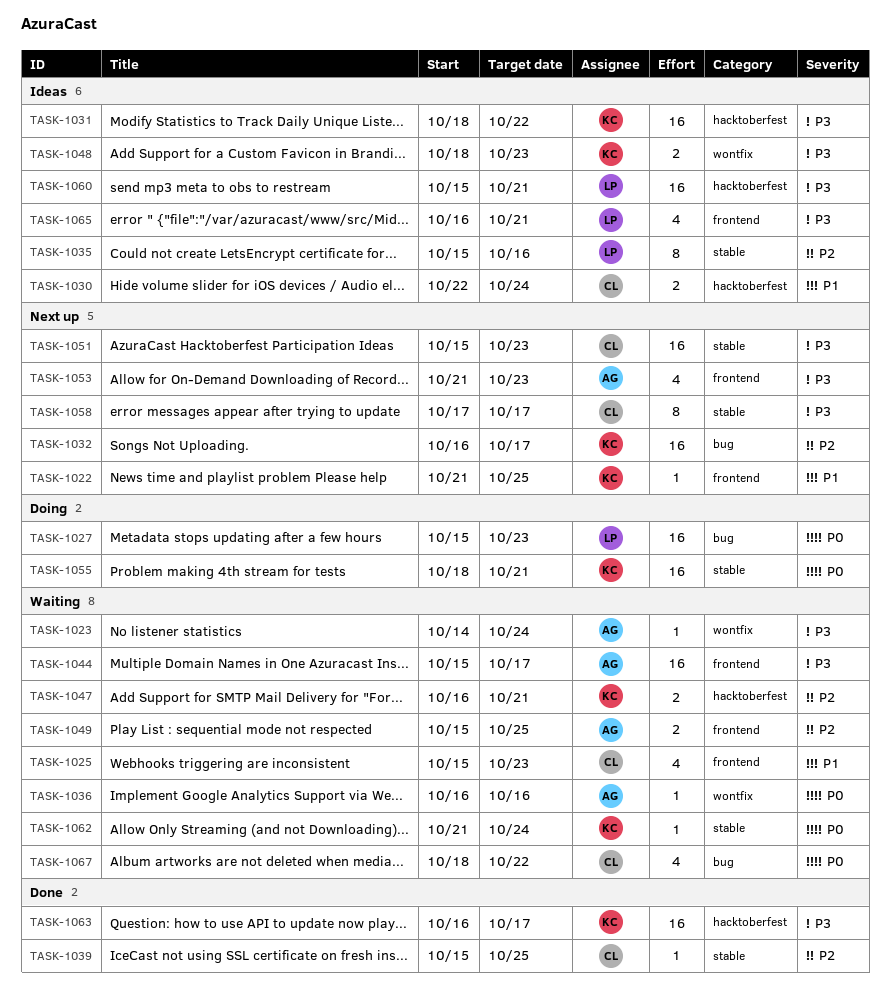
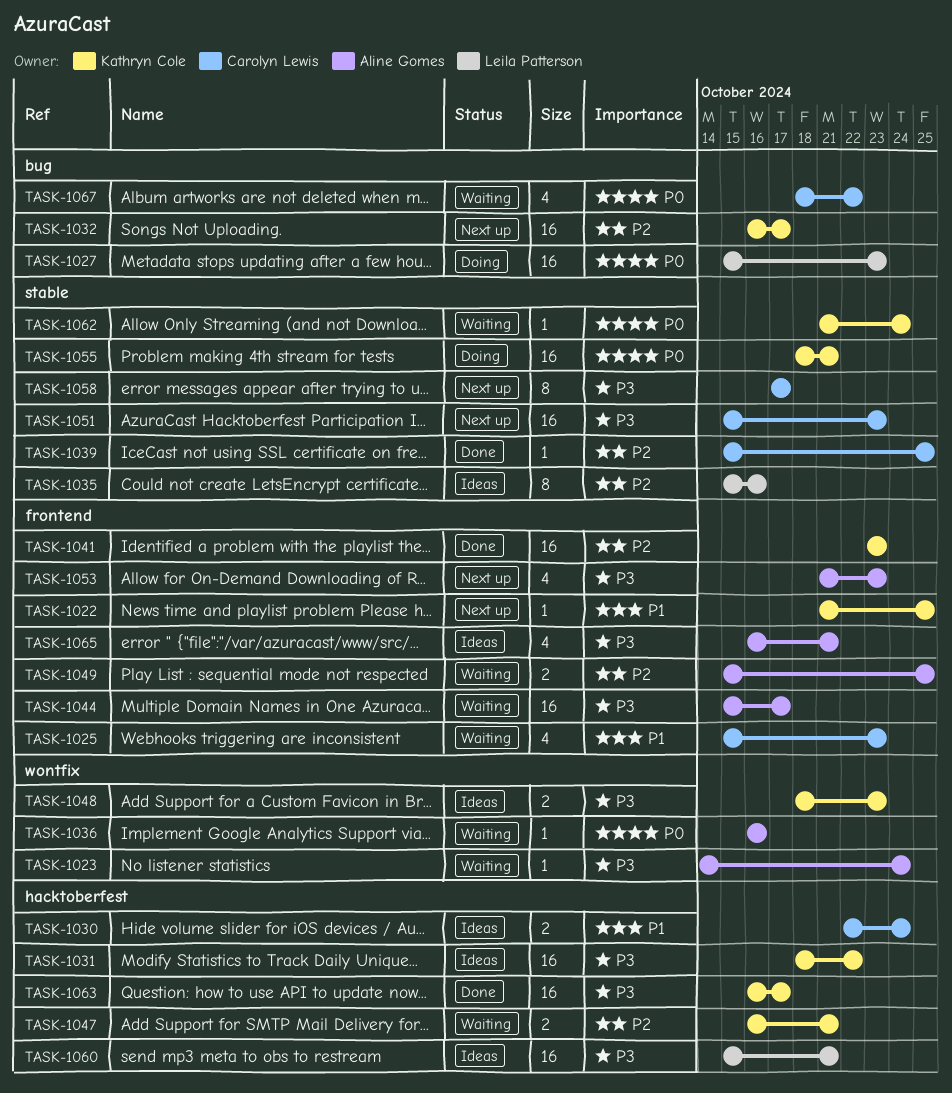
TASK-1041: none -> present
TASK-1065, owner: Leila Patterson -> Aline Gomes

